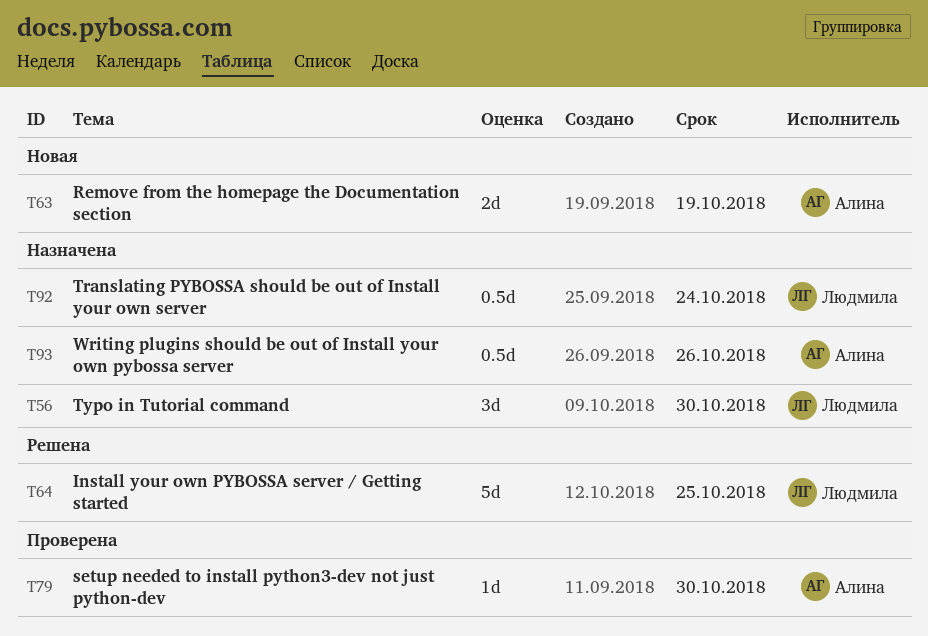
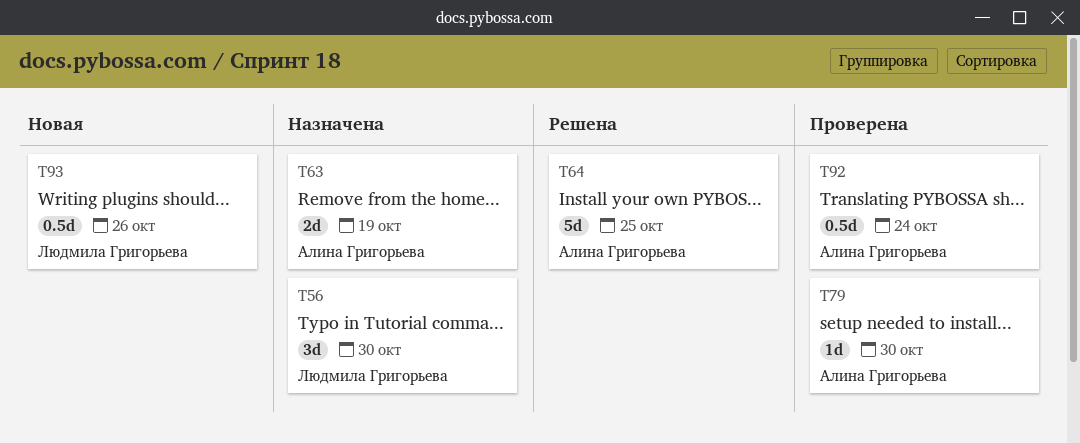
T63, status: Новая -> Назначена
T64, owner: Людмила Григорьева -> Алина Григорьева
T92, status: Назначена -> Проверена
T92, owner: Людмила Григорьева -> Алина Григорьева
T93, status: Назначена -> Новая
T93, owner: Алина Григорьева -> Людмила Григорьева

